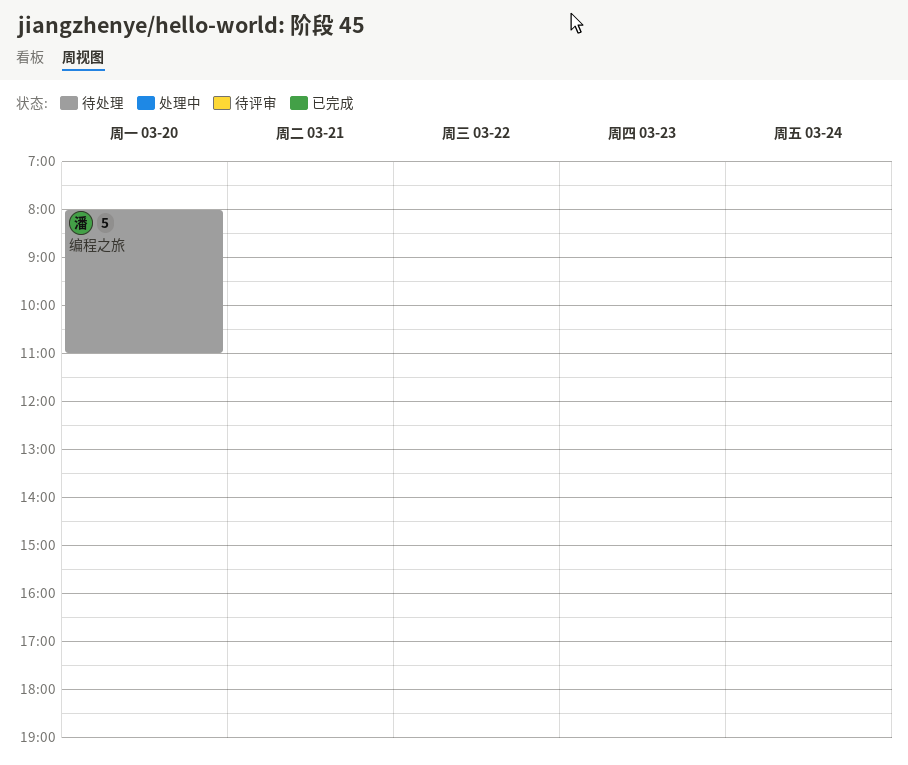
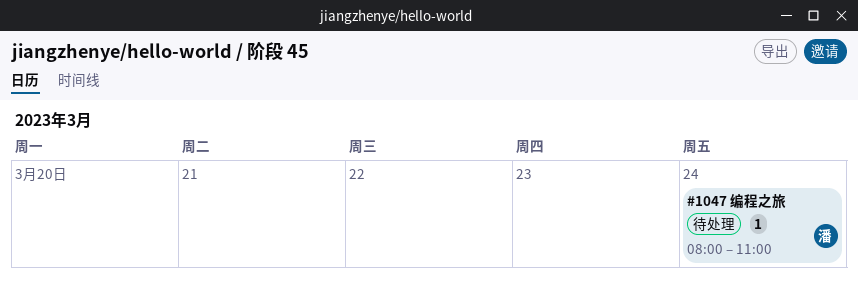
编程之旅, estimate: 5 -> 1
编程之旅, day: Mar 20 -> Mar 24

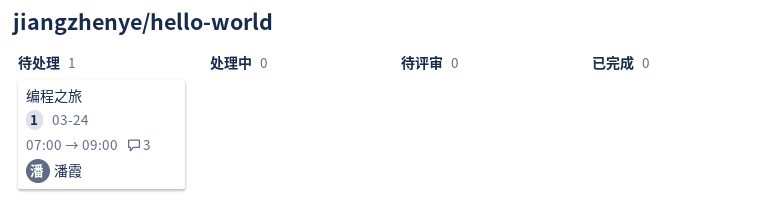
编程之旅, begins: 08:00 -> 07:00
编程之旅, ends: 11:00 -> 09:00

